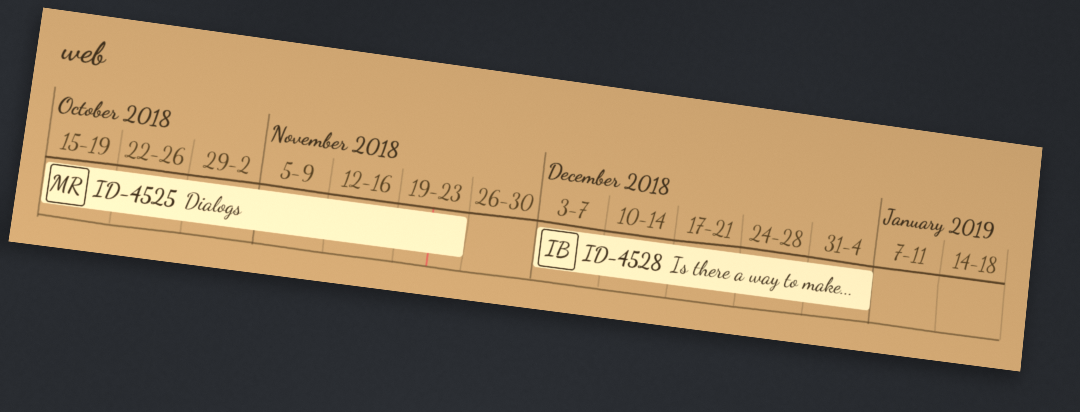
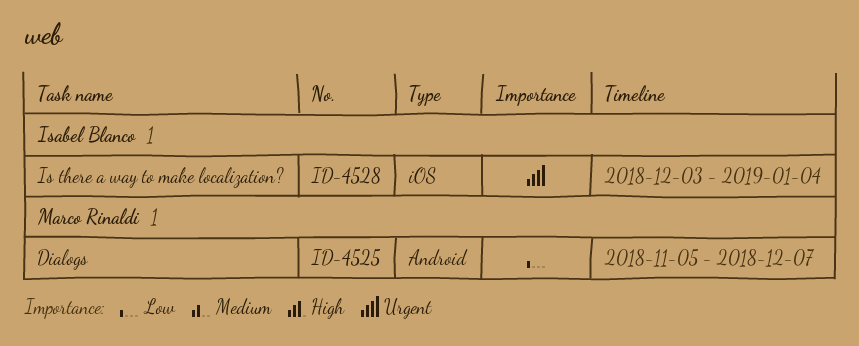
ID-4525, start: Oct 15 -> Nov 5
ID-4525, due: Nov 23 -> Dec 7

